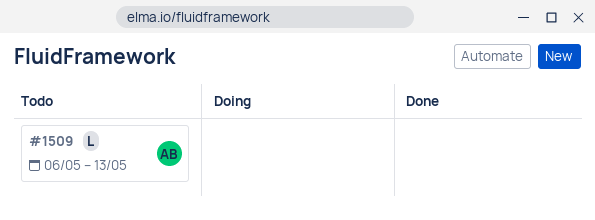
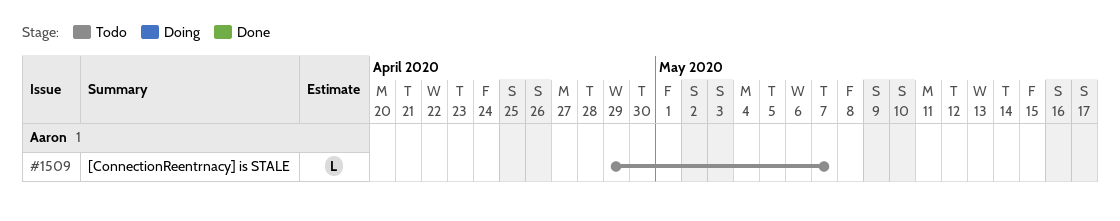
#1509, start: May 6 -> Apr 29
#1509, due: May 13 -> May 7

